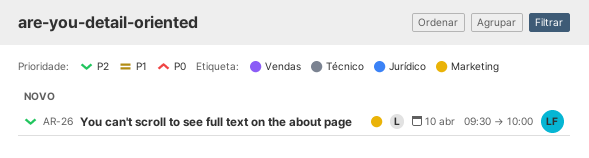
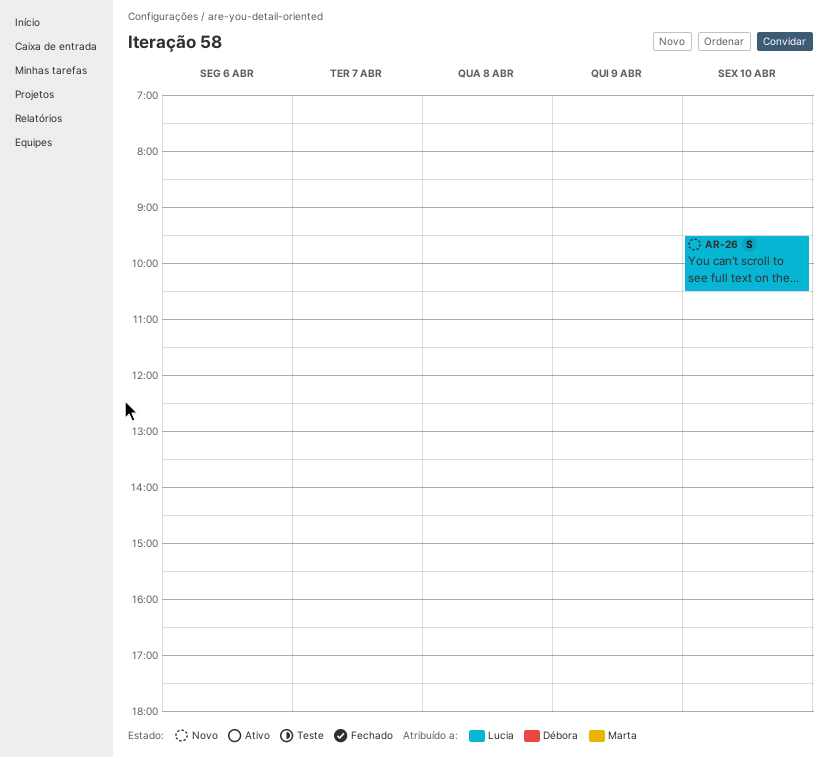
AR-26, estimate: L -> S
AR-26, ends: 10:00 -> 10:30

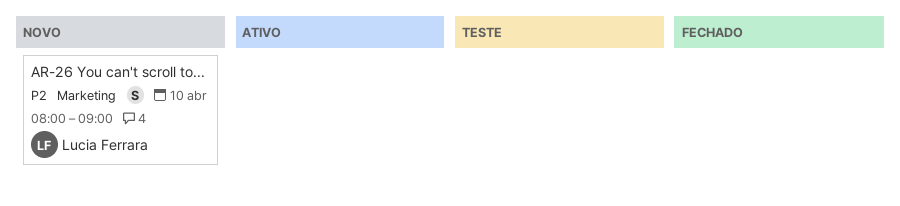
AR-26, begins: 09:30 -> 08:00
AR-26, ends: 10:30 -> 09:00

